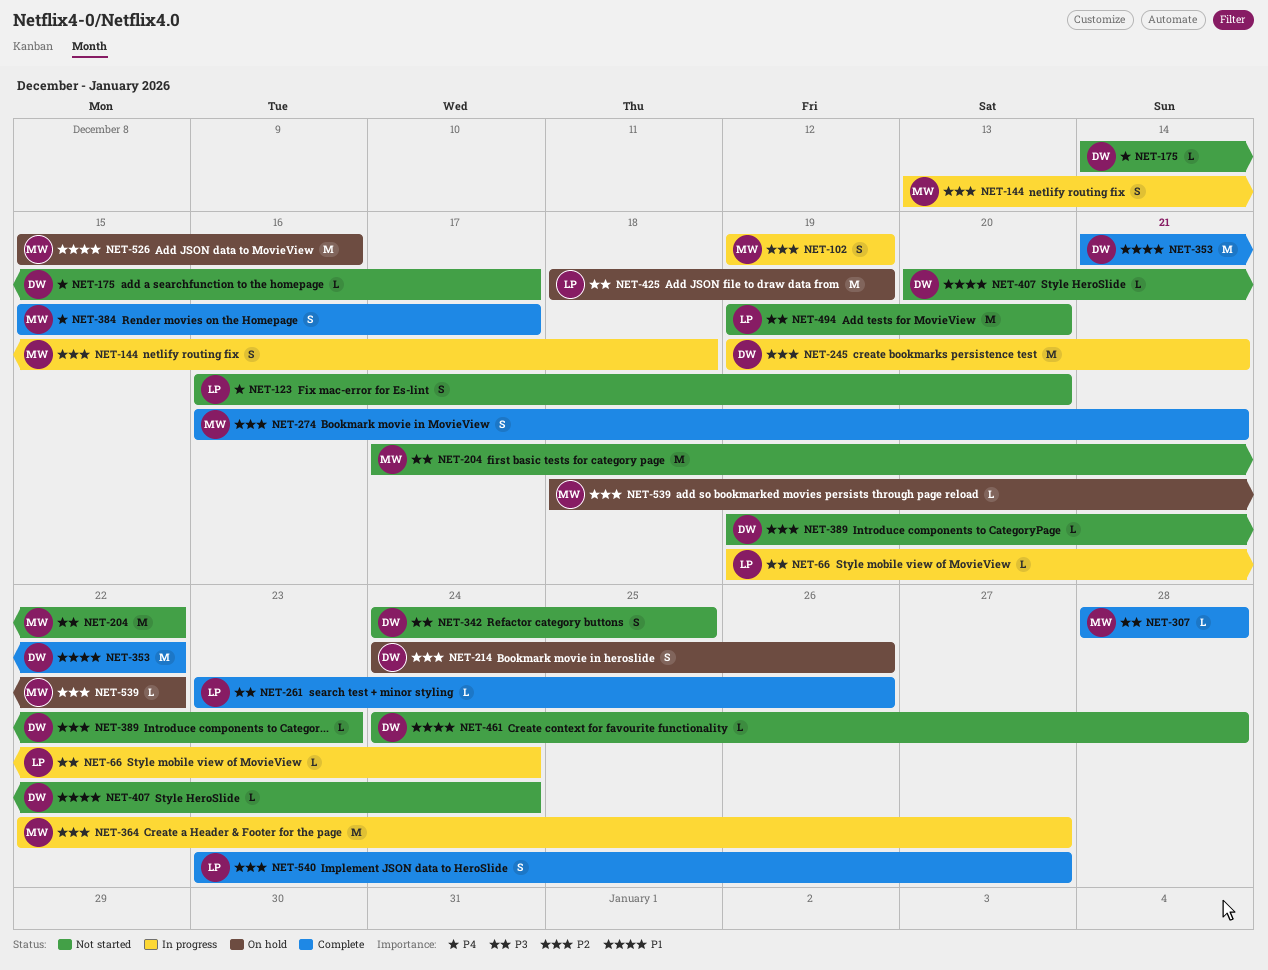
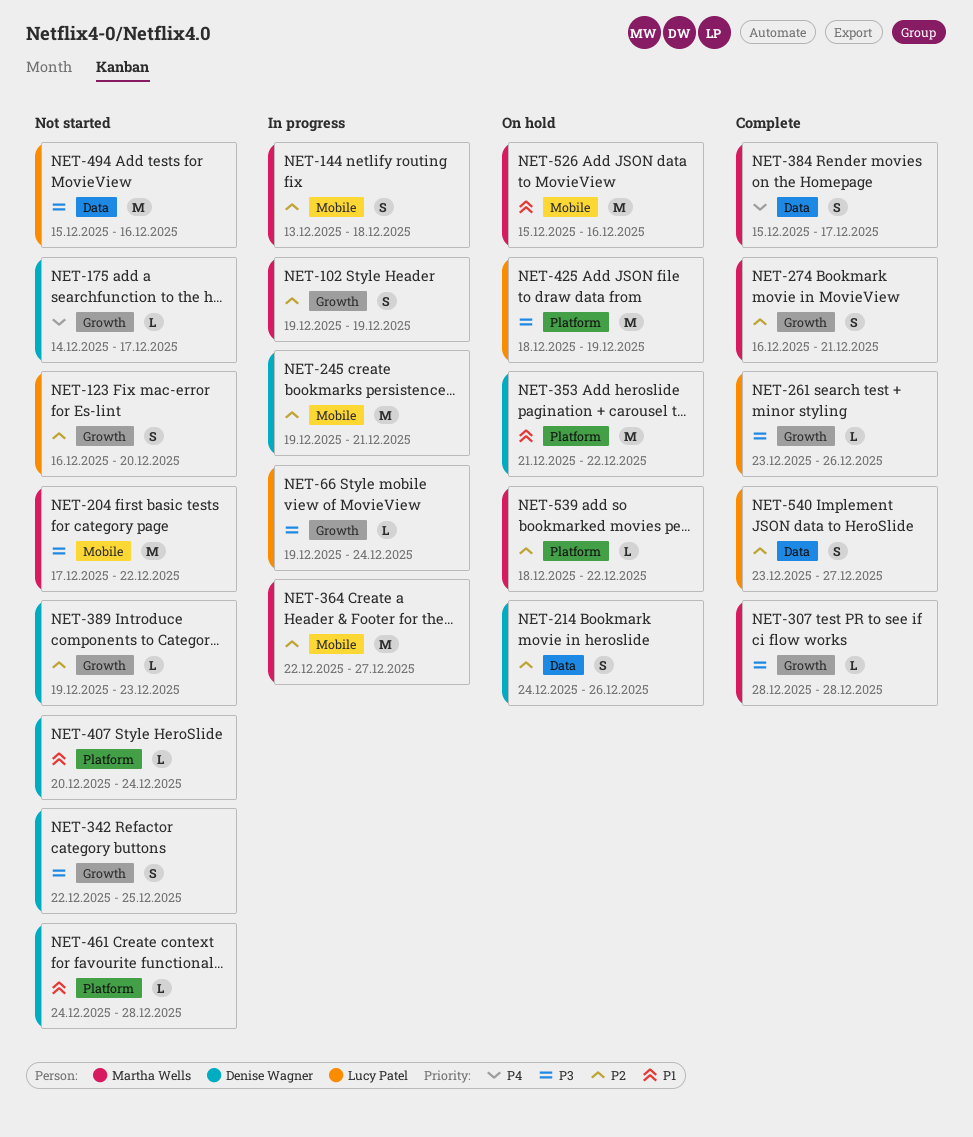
NET-123, priority: P4 -> P2
NET-342, start: Dec 24 -> Dec 22
NET-353, status: Complete -> On hold
NET-494, start: Dec 19 -> Dec 15
NET-494, due: Dec 20 -> Dec 16

